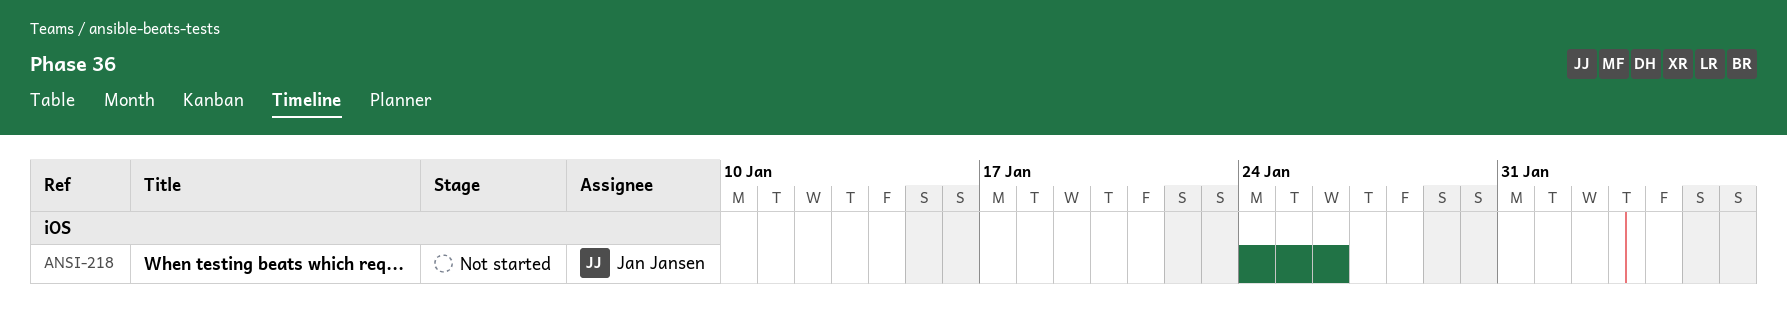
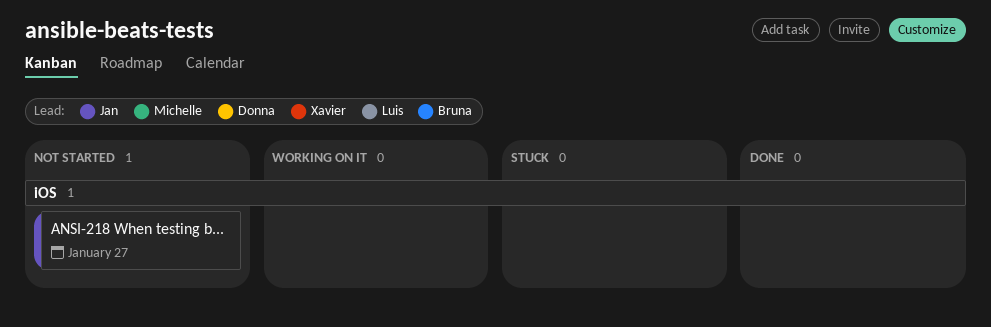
ANSI-218, due: Jan 26 -> Jan 27

